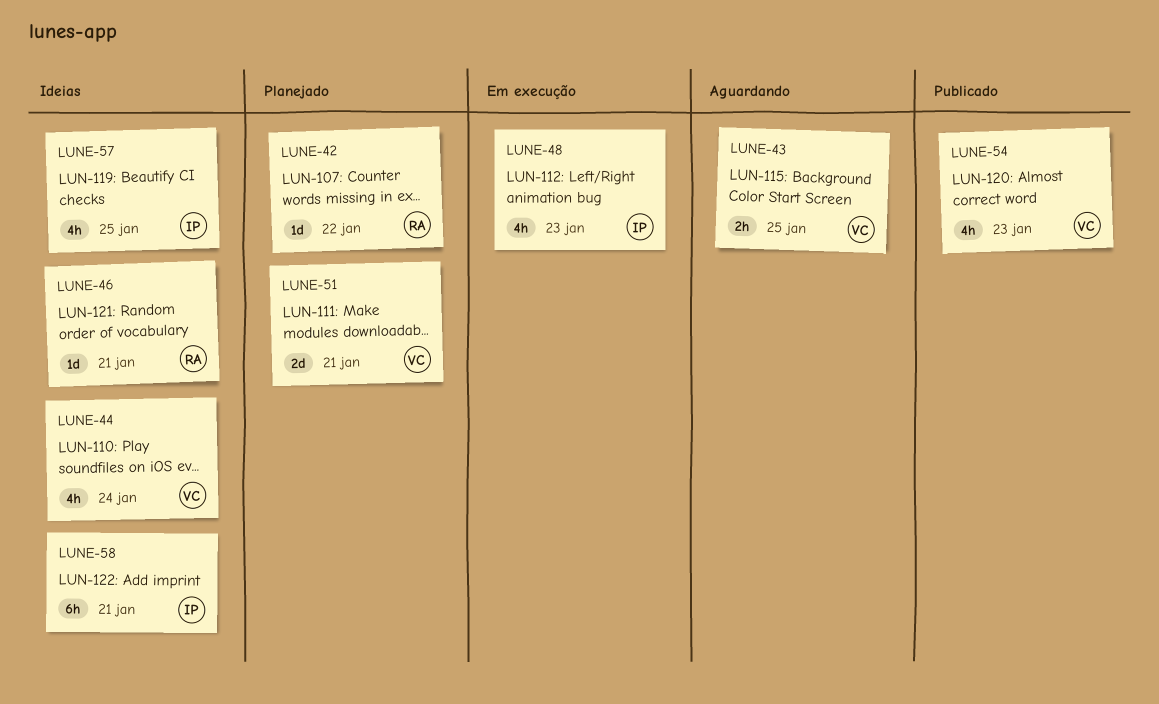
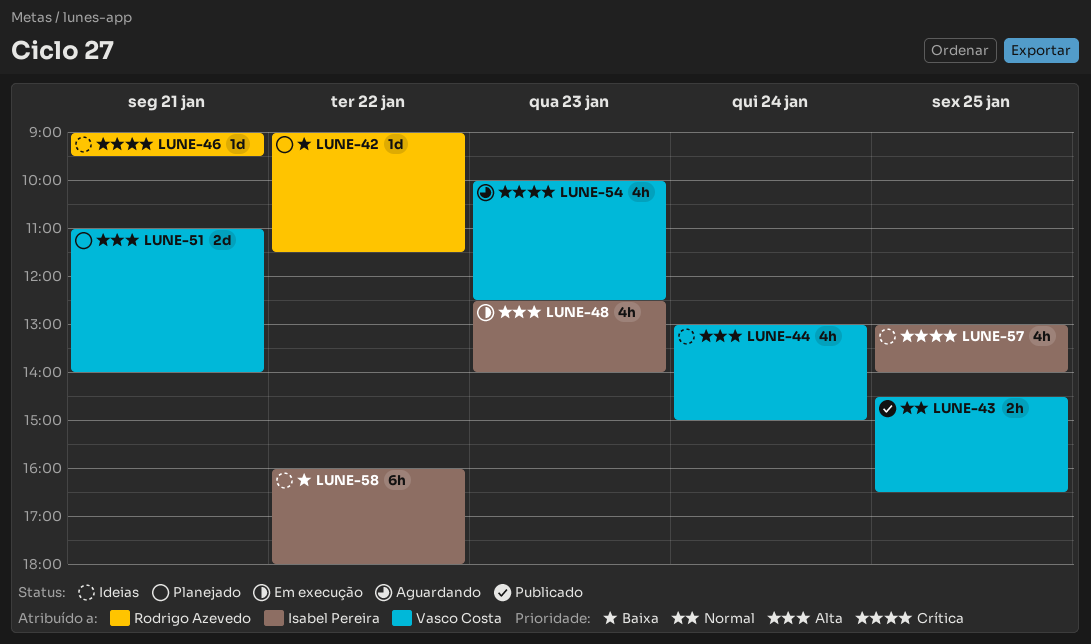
LUNE-43, status: Aguardando -> Publicado
LUNE-54, status: Publicado -> Aguardando
LUNE-58, day: Jan 21 -> Jan 22

